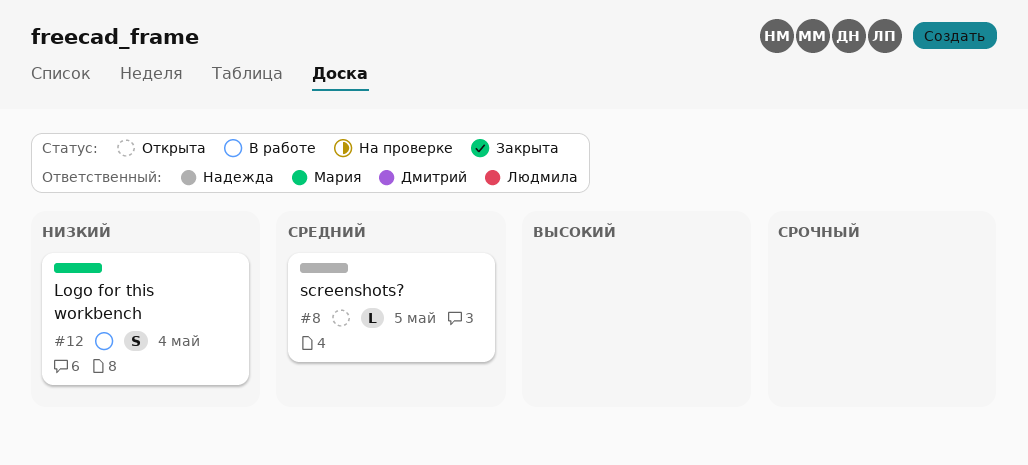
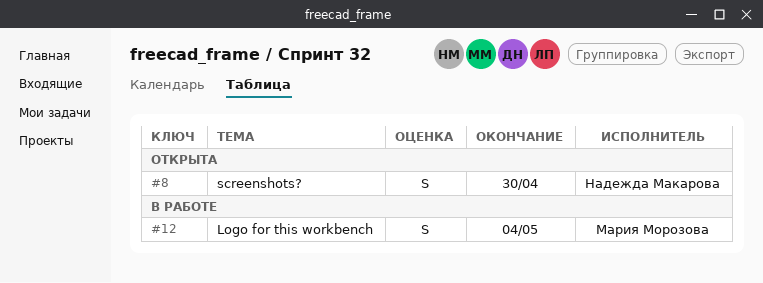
#8, estimate: L -> S
#8, due: May 5 -> Apr 30

